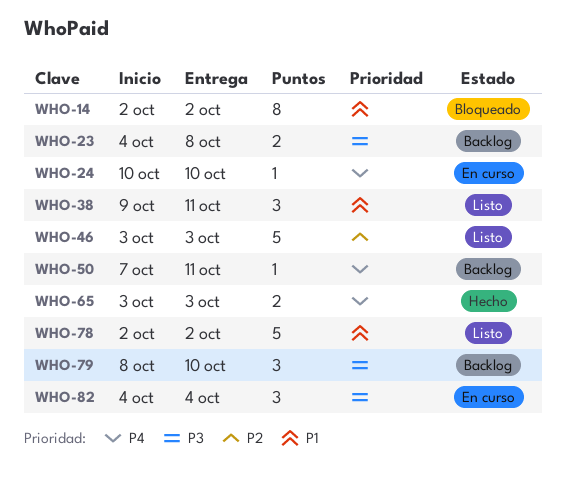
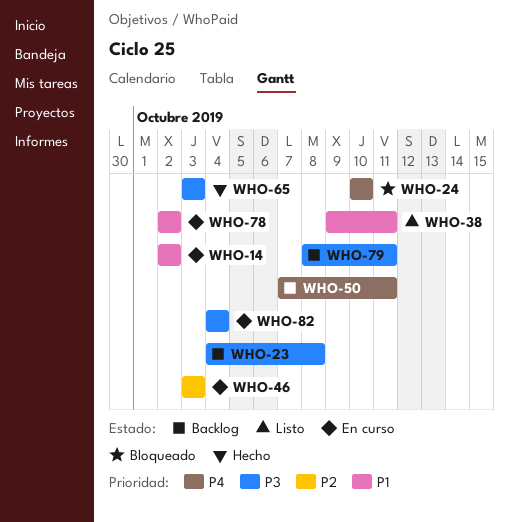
WHO-14, status: Bloqueado -> En curso
WHO-24, status: En curso -> Bloqueado
WHO-46, status: Listo -> En curso
WHO-65, priority: P4 -> P3
WHO-78, status: Listo -> En curso
WHO-79, due: Oct 10 -> Oct 11

